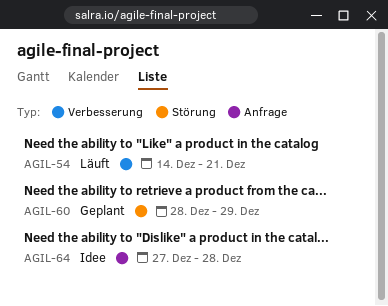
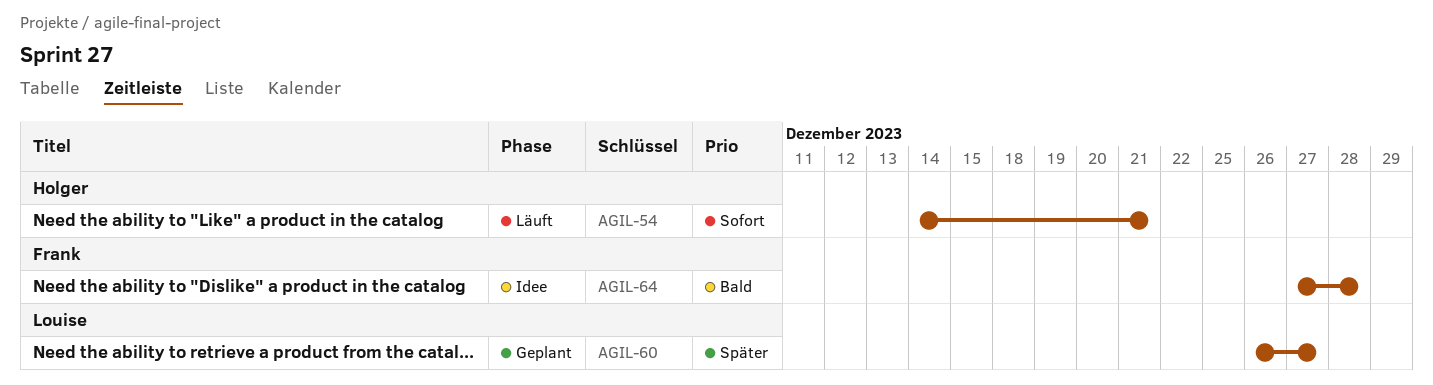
AGIL-60, start: Dec 28 -> Dec 26
AGIL-60, due: Dec 29 -> Dec 27

